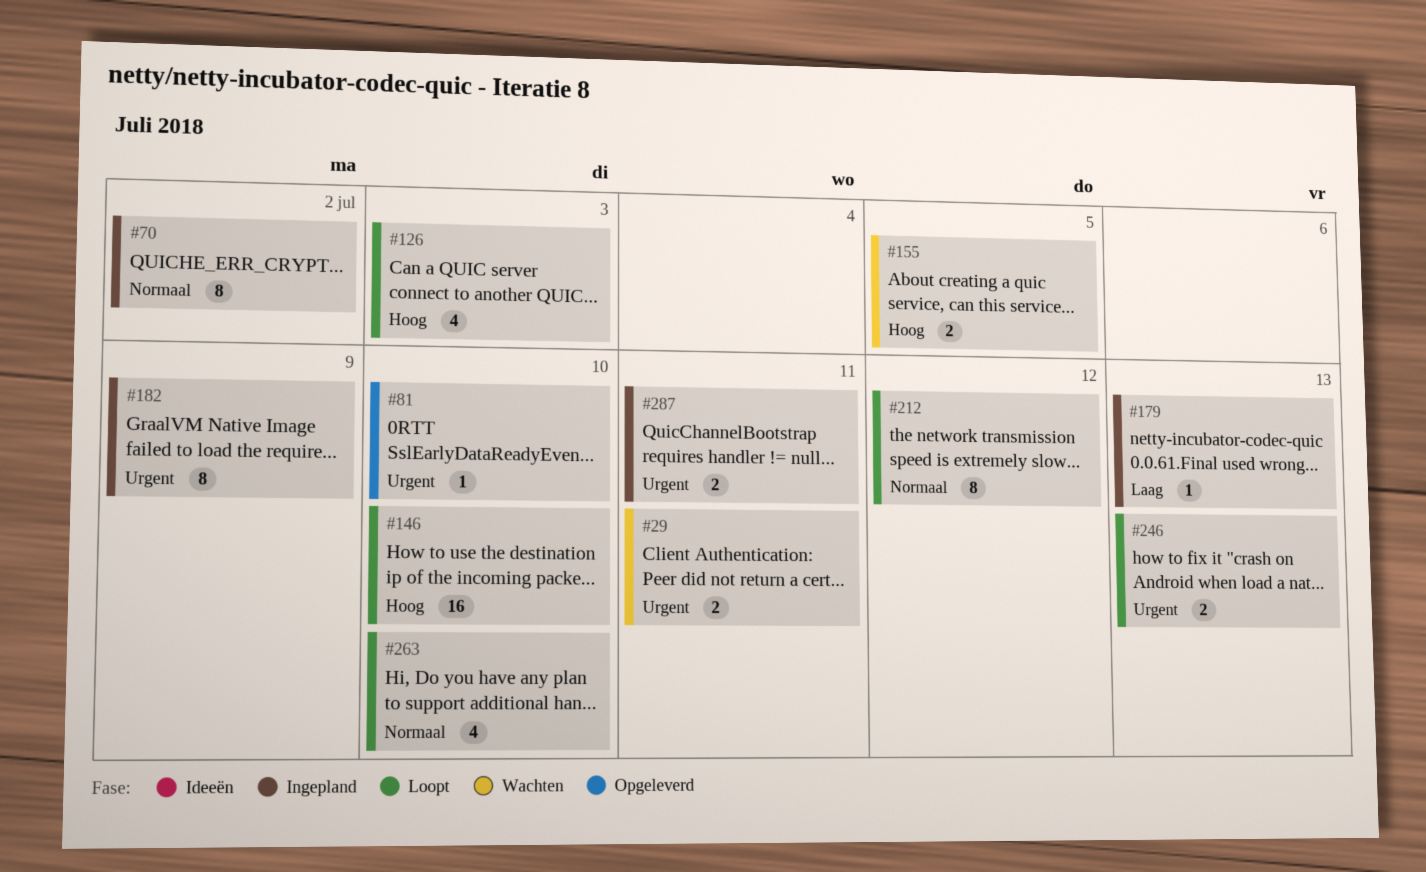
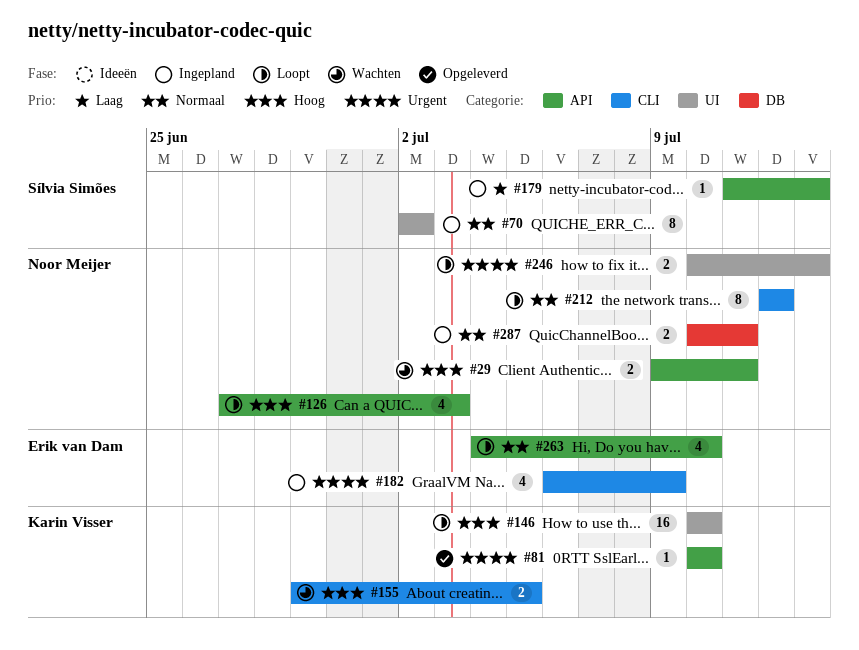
#29, priority: Urgent -> Hoog
#182, estimate: 8 -> 4
#287, priority: Urgent -> Normaal

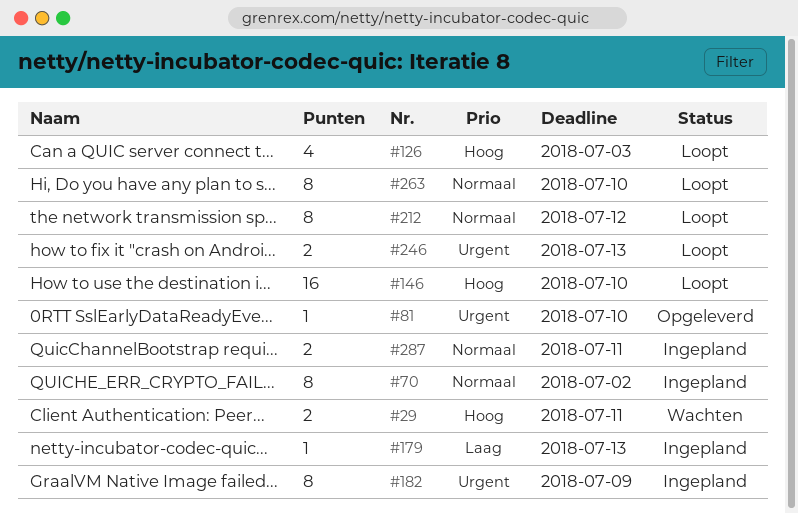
#155: present -> none
#182, estimate: 4 -> 8
#263, estimate: 4 -> 8

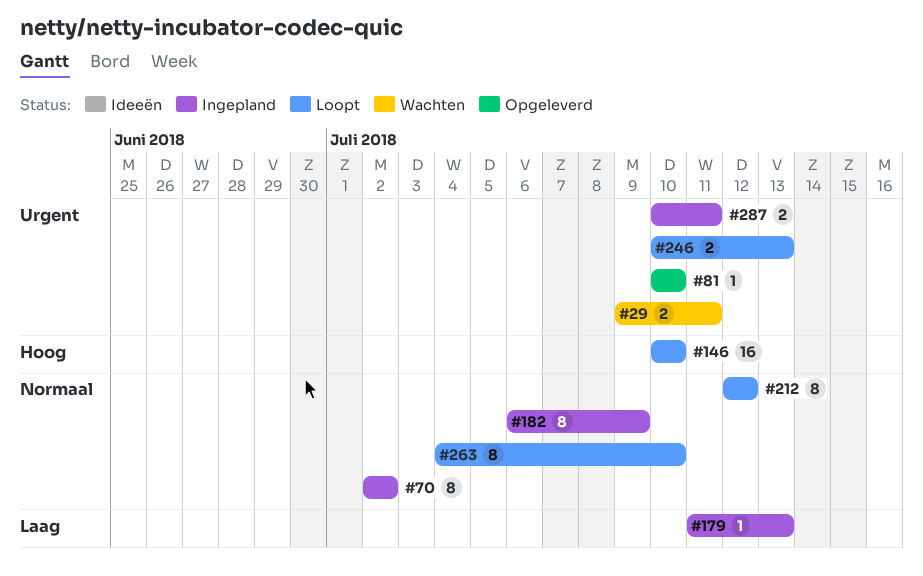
#29, priority: Hoog -> Urgent
#126: present -> none
#182, priority: Urgent -> Normaal
#287, priority: Normaal -> Urgent

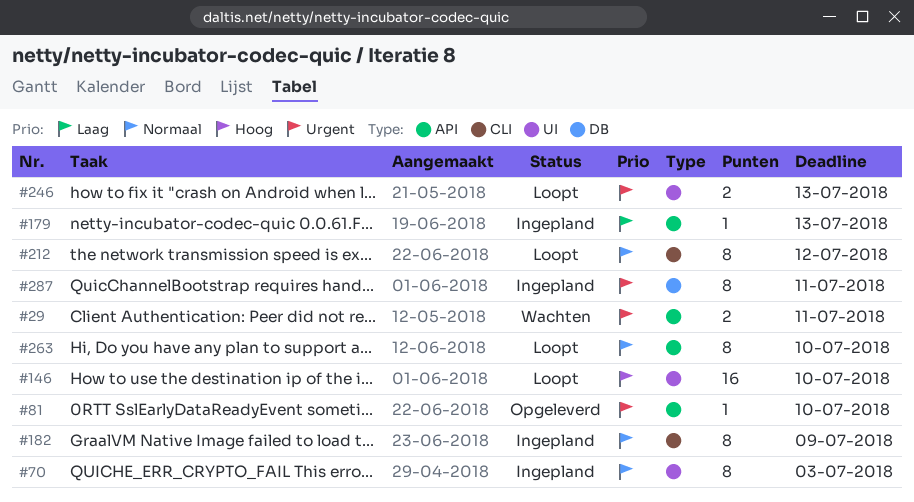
#70, due: Jul 2 -> Jul 3
#287, estimate: 2 -> 8

